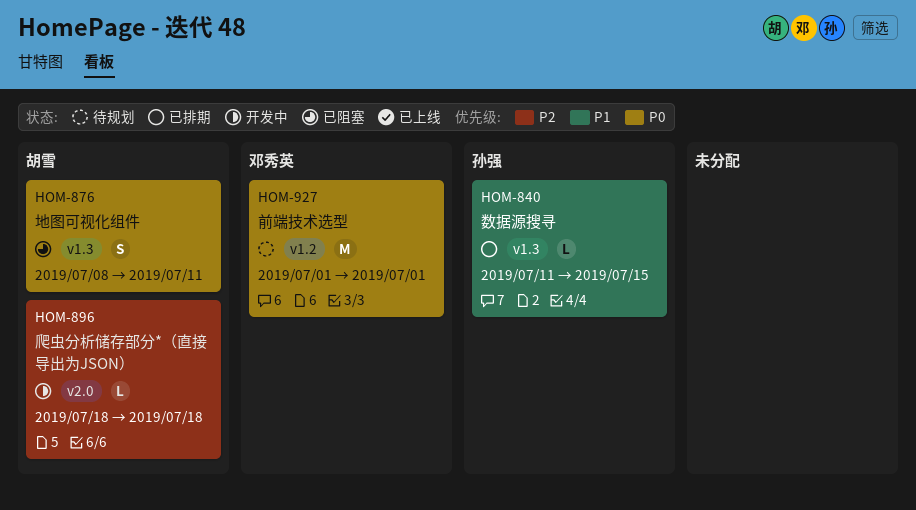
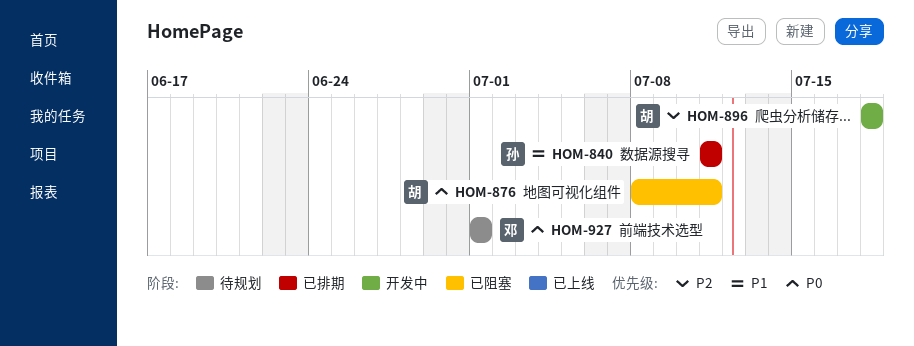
HOM-840, due: Jul 15 -> Jul 11

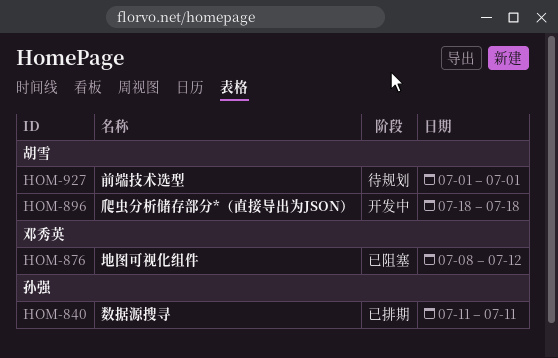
HOM-876, owner: 胡雪 -> 邓秀英
HOM-876, due: Jul 11 -> Jul 12
HOM-927, owner: 邓秀英 -> 胡雪

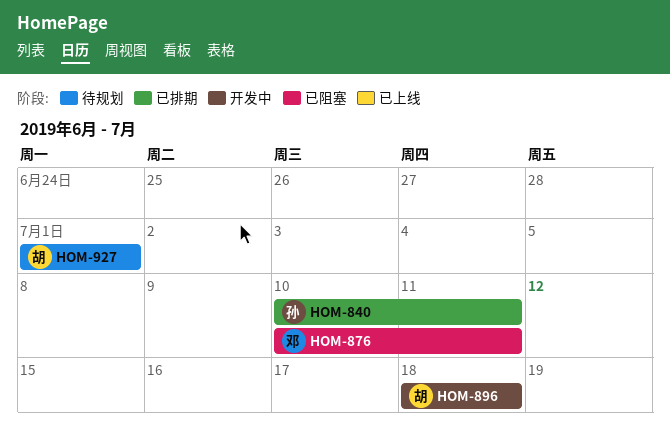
HOM-840, start: Jul 11 -> Jul 10
HOM-876, start: Jul 8 -> Jul 10
HOM-876, due: Jul 12 -> Jul 11

